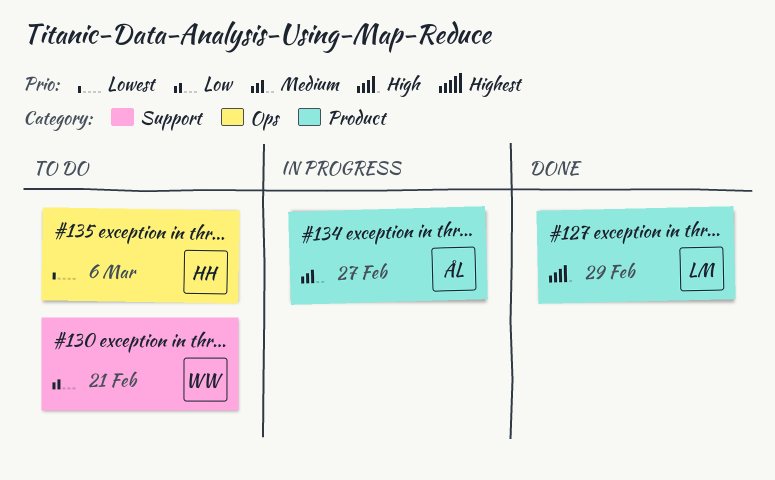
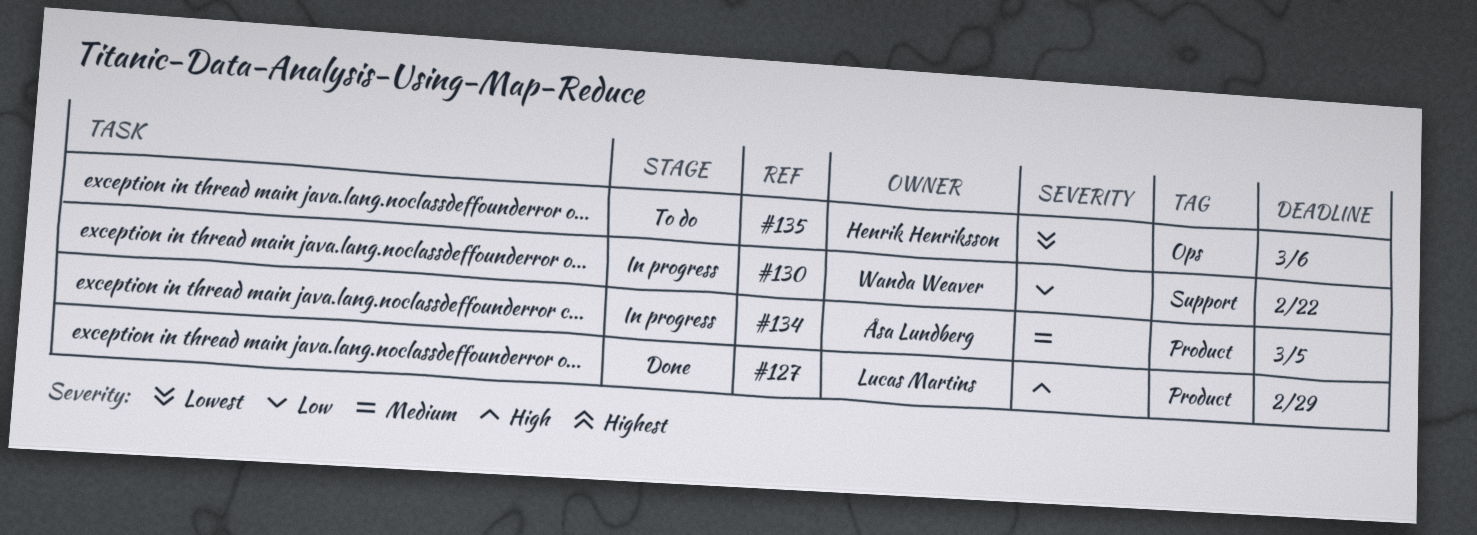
#130, status: To do -> In progress
#130, due: Feb 21 -> Feb 22
#134, due: Feb 27 -> Mar 5

